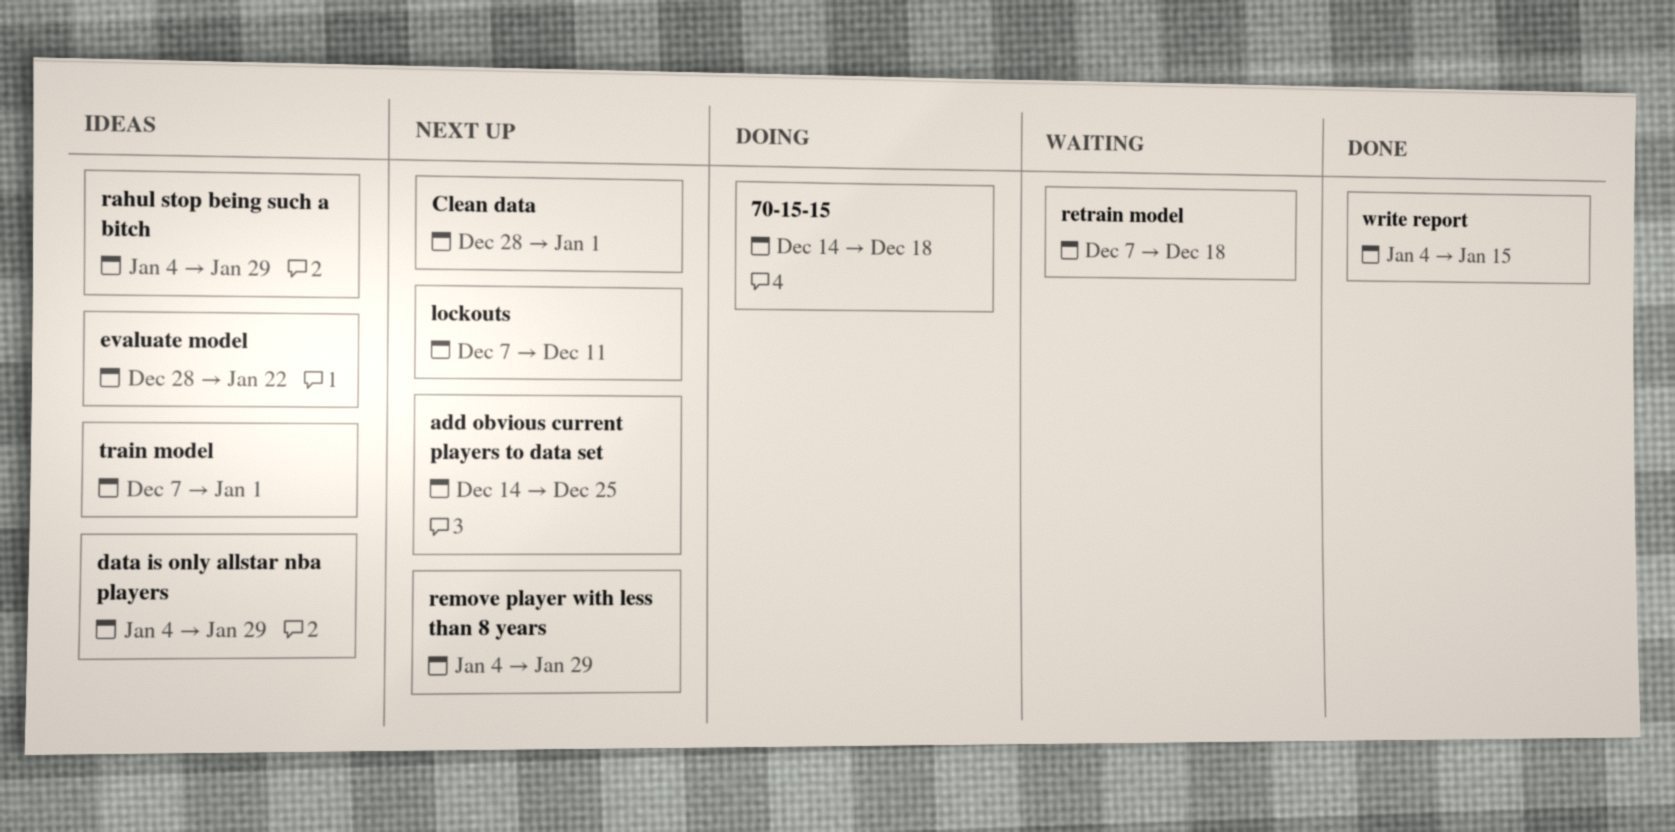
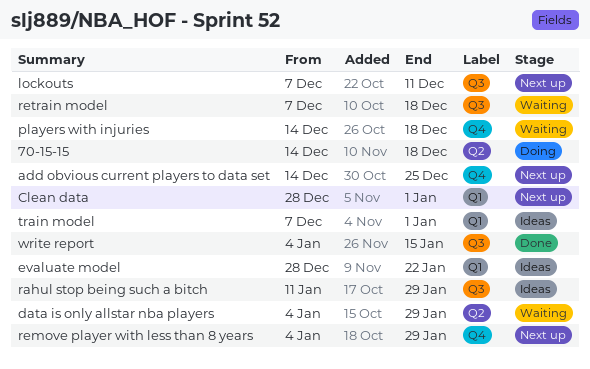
data is only allstar nba players, status: Ideas -> Waiting
players with injuries: none -> present
rahul stop being such a bitch, start: Jan 4 -> Jan 11

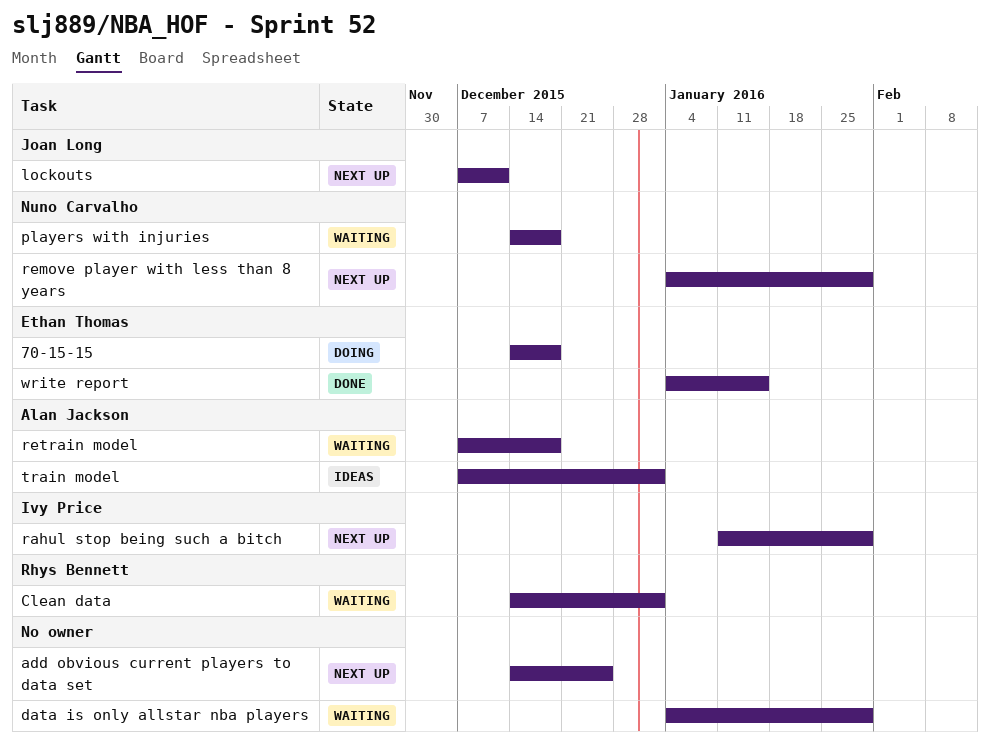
Clean data, status: Next up -> Waiting
Clean data, start: Dec 28 -> Dec 14
evaluate model: present -> none
rahul stop being such a bitch, status: Ideas -> Next up

